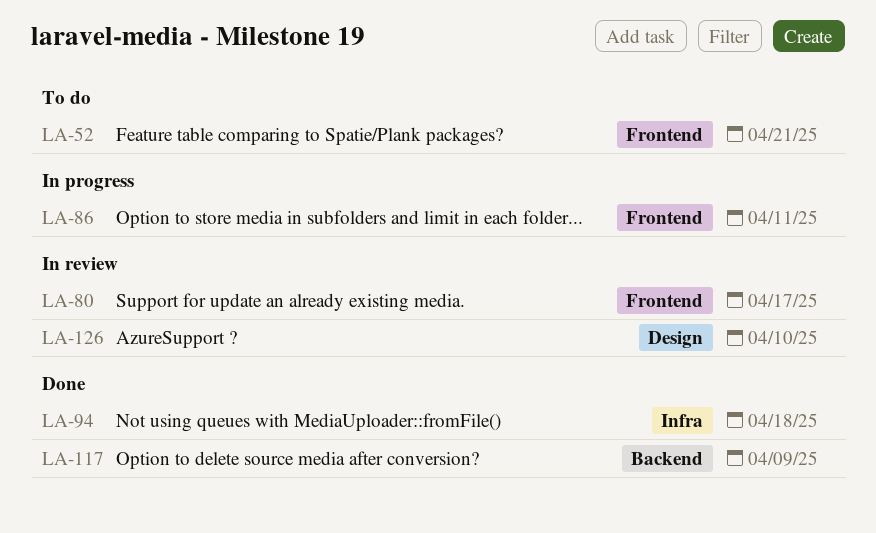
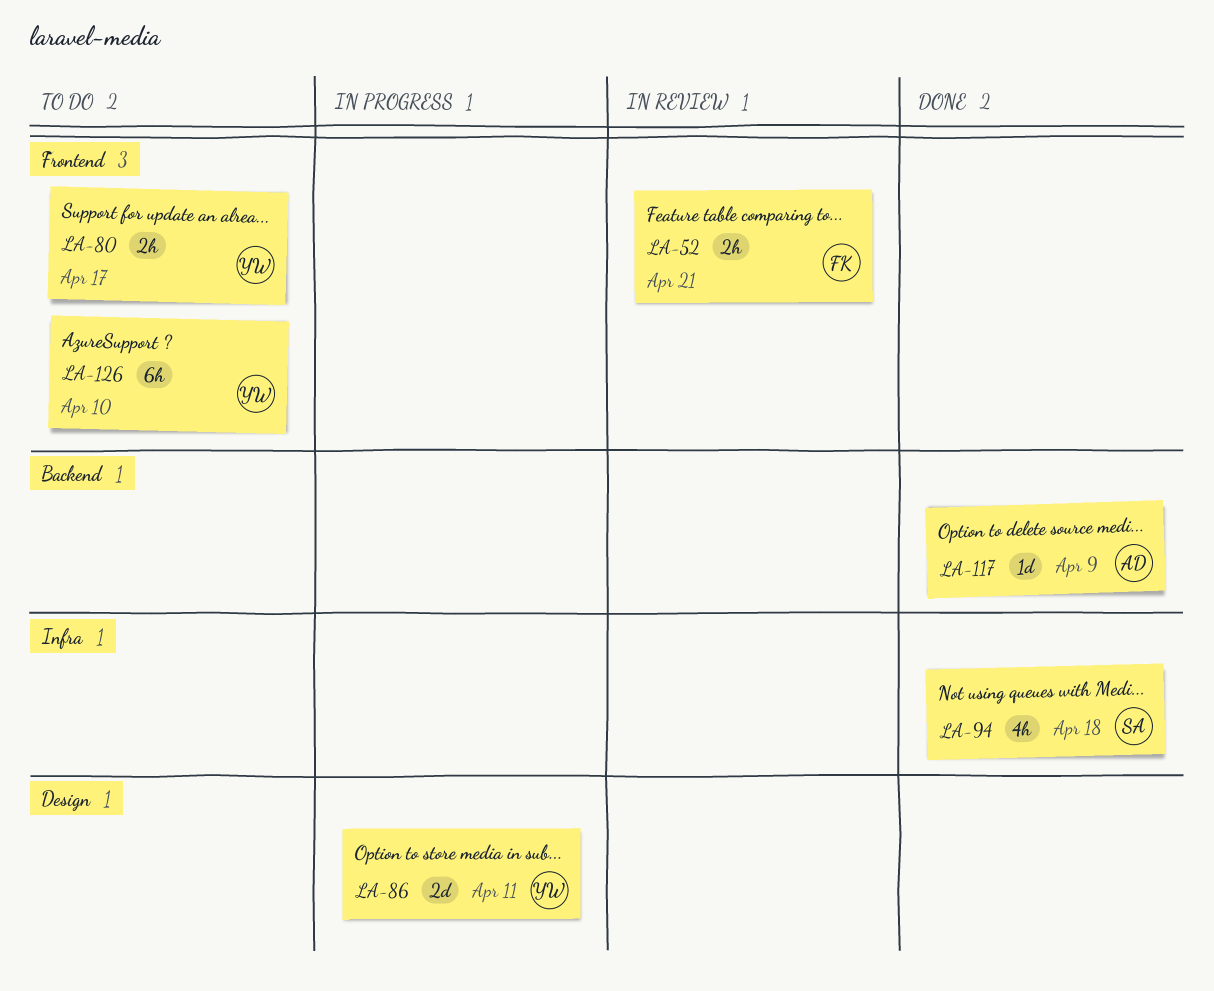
LA-52, status: To do -> In review
LA-80, status: In review -> To do
LA-86, label: Frontend -> Design
LA-126, status: In review -> To do
LA-126, label: Design -> Frontend

